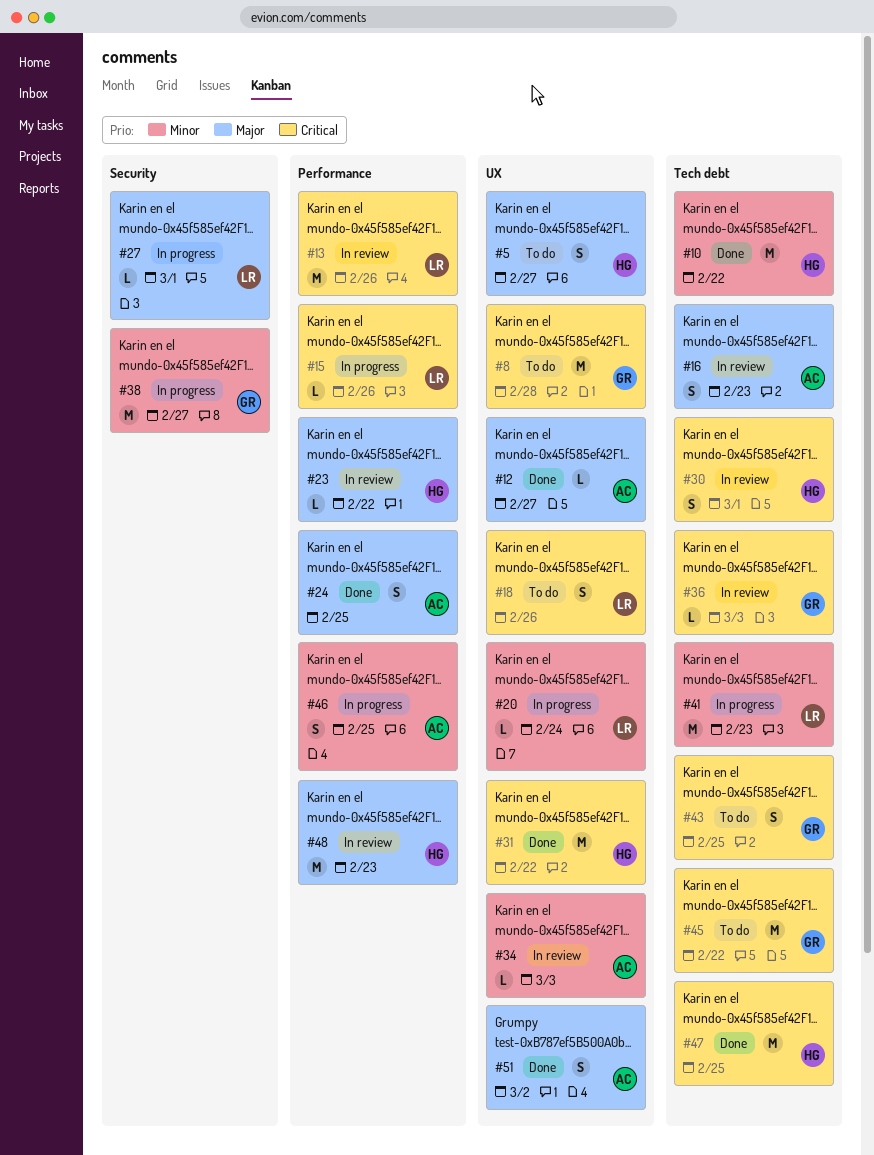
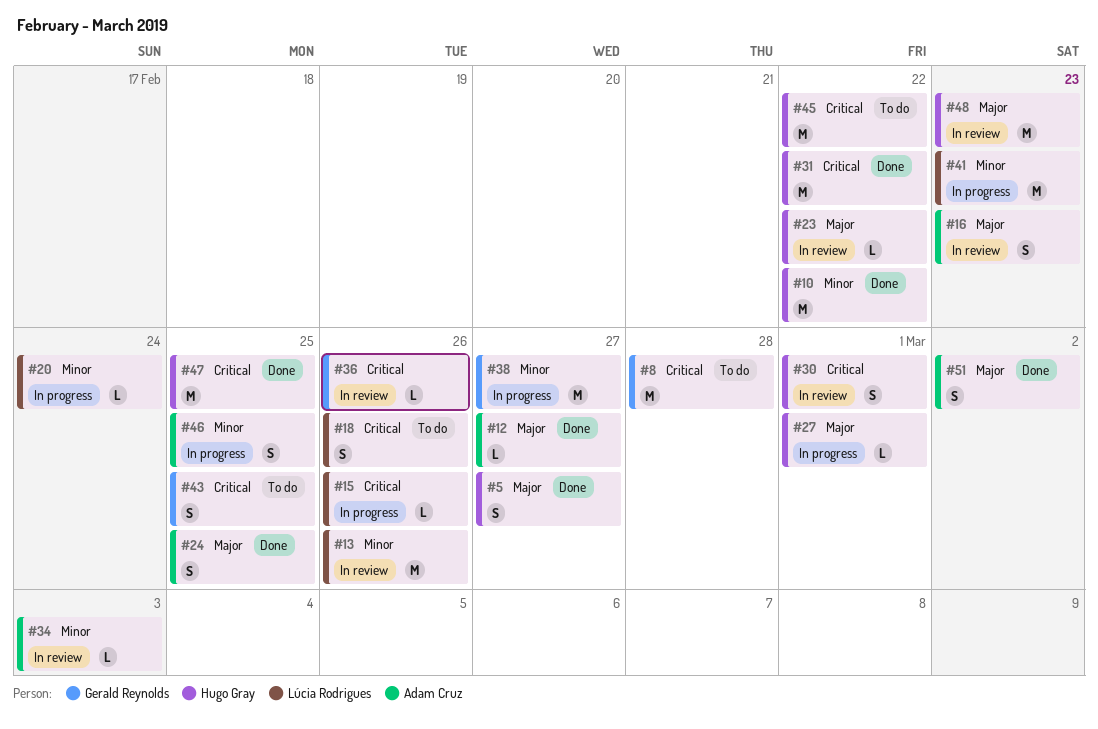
#5, status: To do -> Done
#13, priority: Critical -> Minor
#27, owner: Lúcia Rodrigues -> Hugo Gray
#36, due: Mar 3 -> Feb 26
#45, owner: Gerald Reynolds -> Hugo Gray

